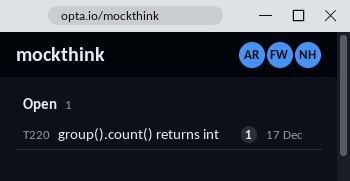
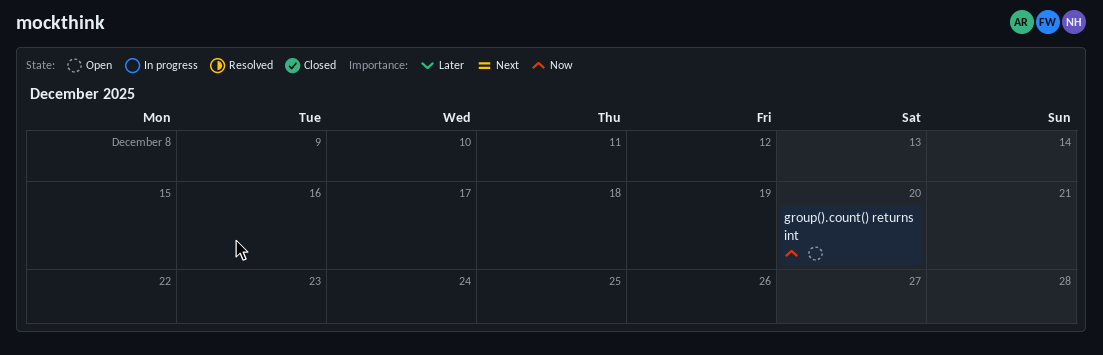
group().count() returns int, due: Dec 17 -> Dec 20

